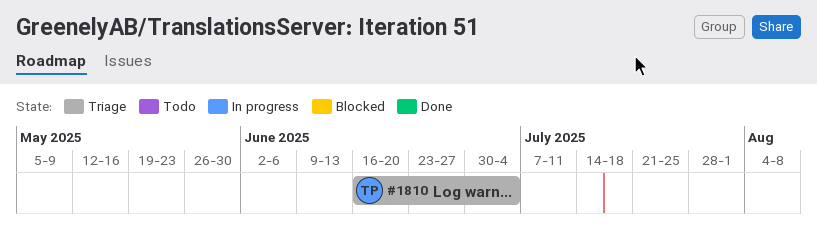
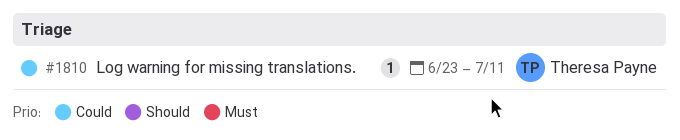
#1810, start: Jun 16 -> Jun 23
#1810, due: Jul 4 -> Jul 11

